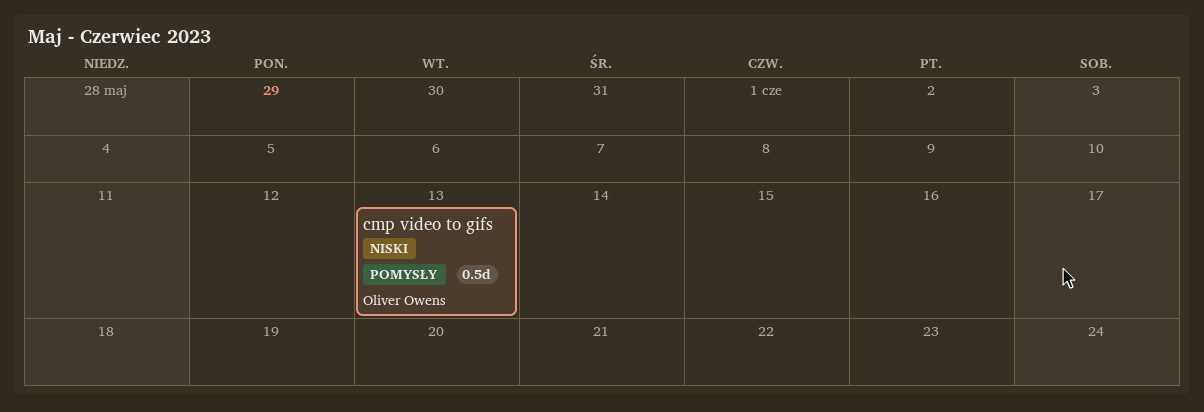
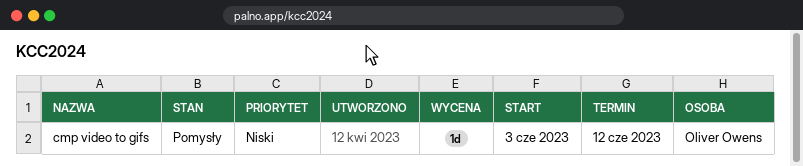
cmp video to gifs, estimate: 0.5d -> 1d
cmp video to gifs, due: Jun 13 -> Jun 12

